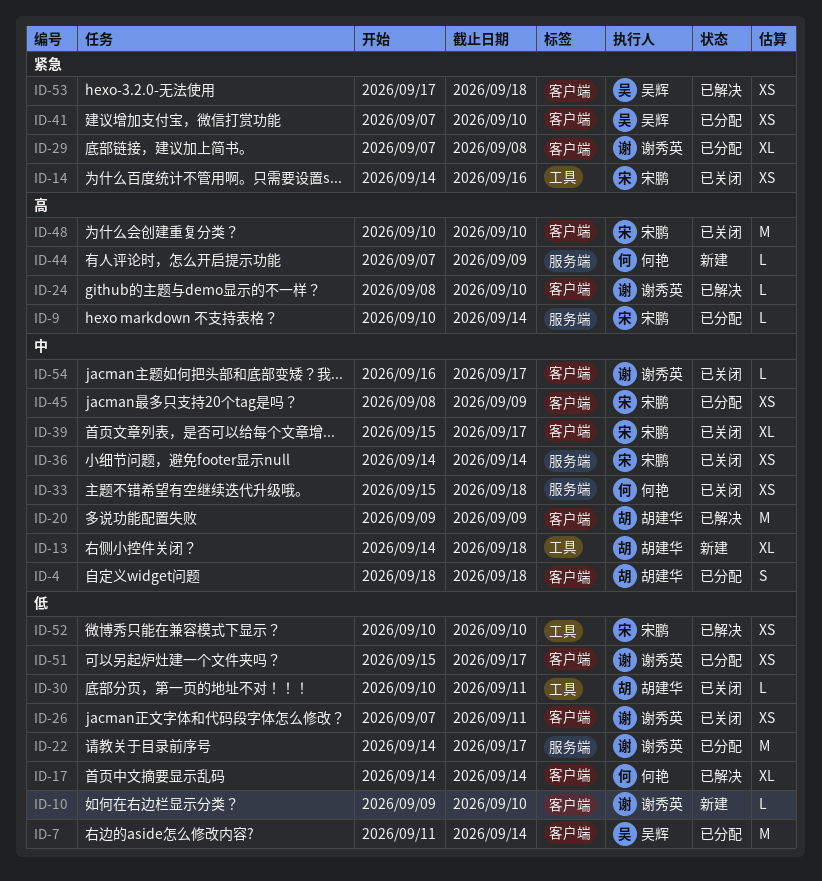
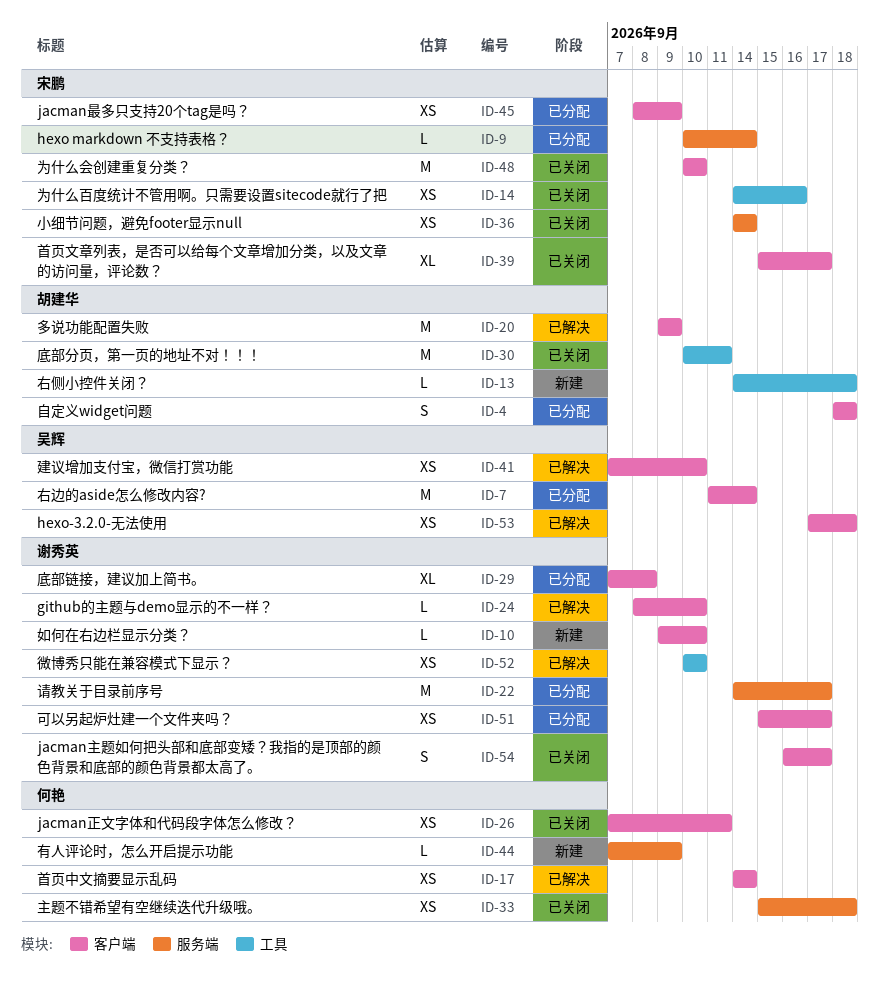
ID-13, estimate: XL -> L
ID-17, estimate: XL -> XS
ID-26, owner: 谢秀英 -> 何艳
ID-30, estimate: L -> M
ID-41, status: 已分配 -> 已解决
ID-52, owner: 宋鹏 -> 谢秀英
ID-54, estimate: L -> S

